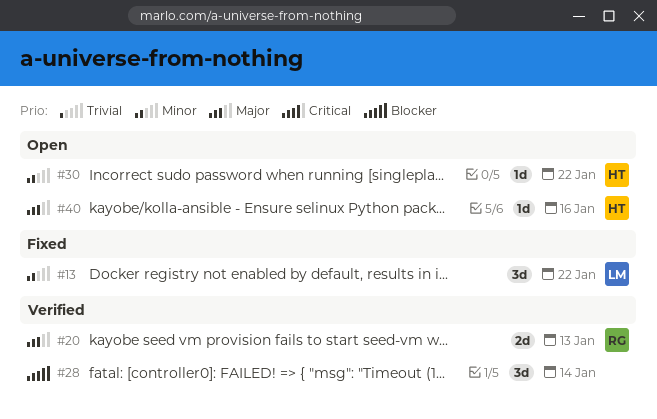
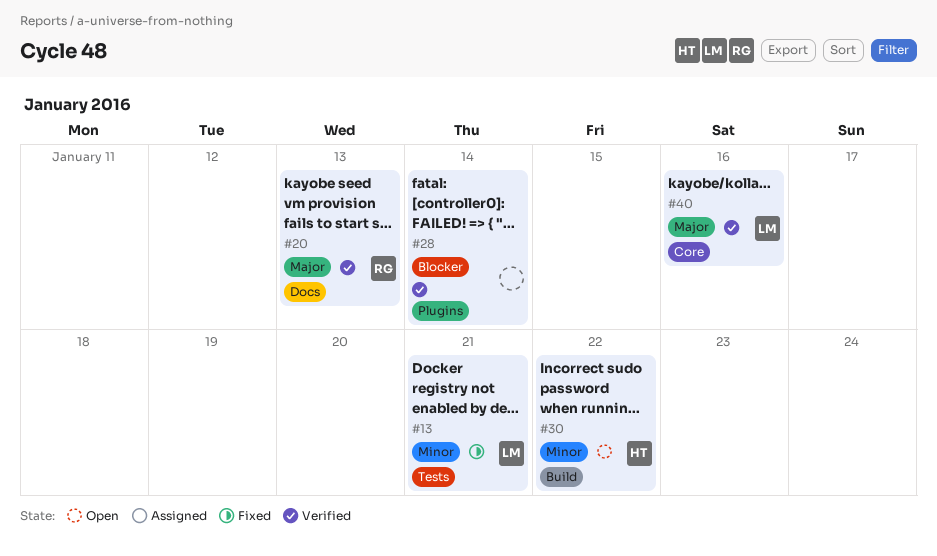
#13, due: Jan 22 -> Jan 21
#40, status: Open -> Verified
#40, owner: HT -> LM

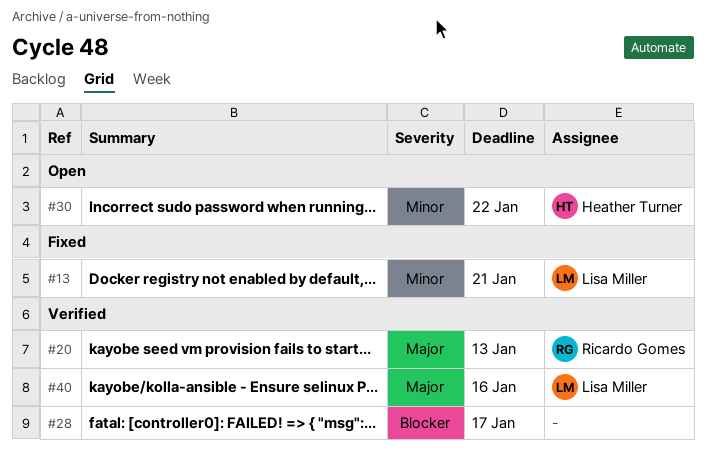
#28, due: Jan 14 -> Jan 17

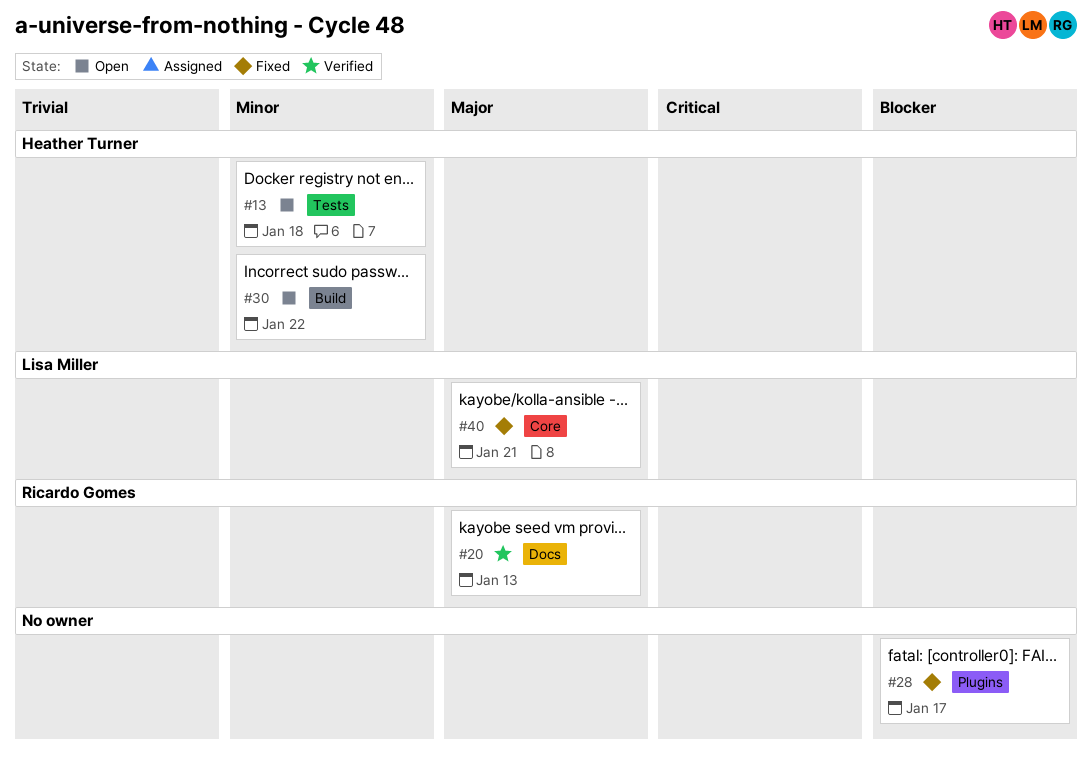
#13, status: Fixed -> Open
#13, owner: Lisa Miller -> Heather Turner
#13, due: Jan 21 -> Jan 18
#28, status: Verified -> Fixed
#40, status: Verified -> Fixed
#40, due: Jan 16 -> Jan 21

